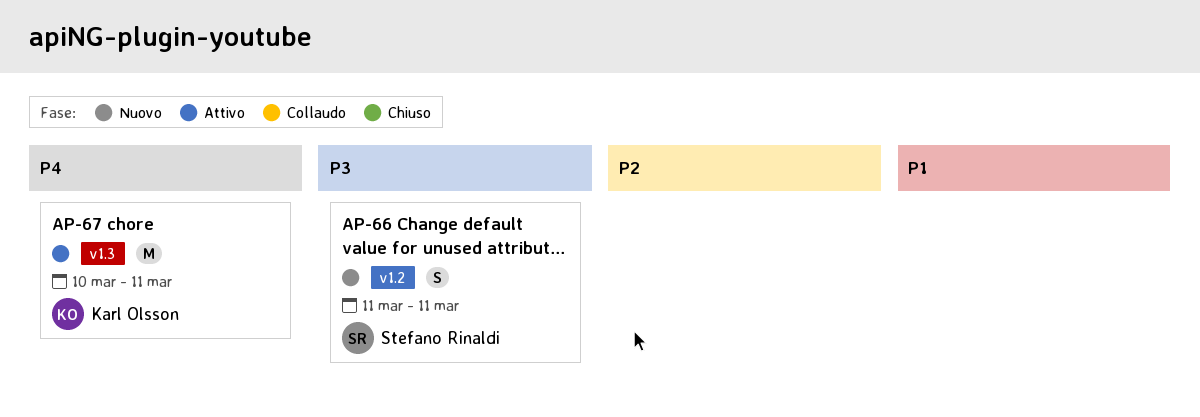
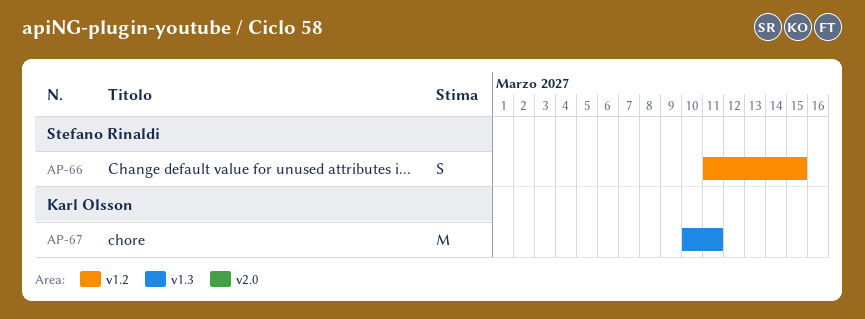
AP-66, due: Mar 11 -> Mar 15

